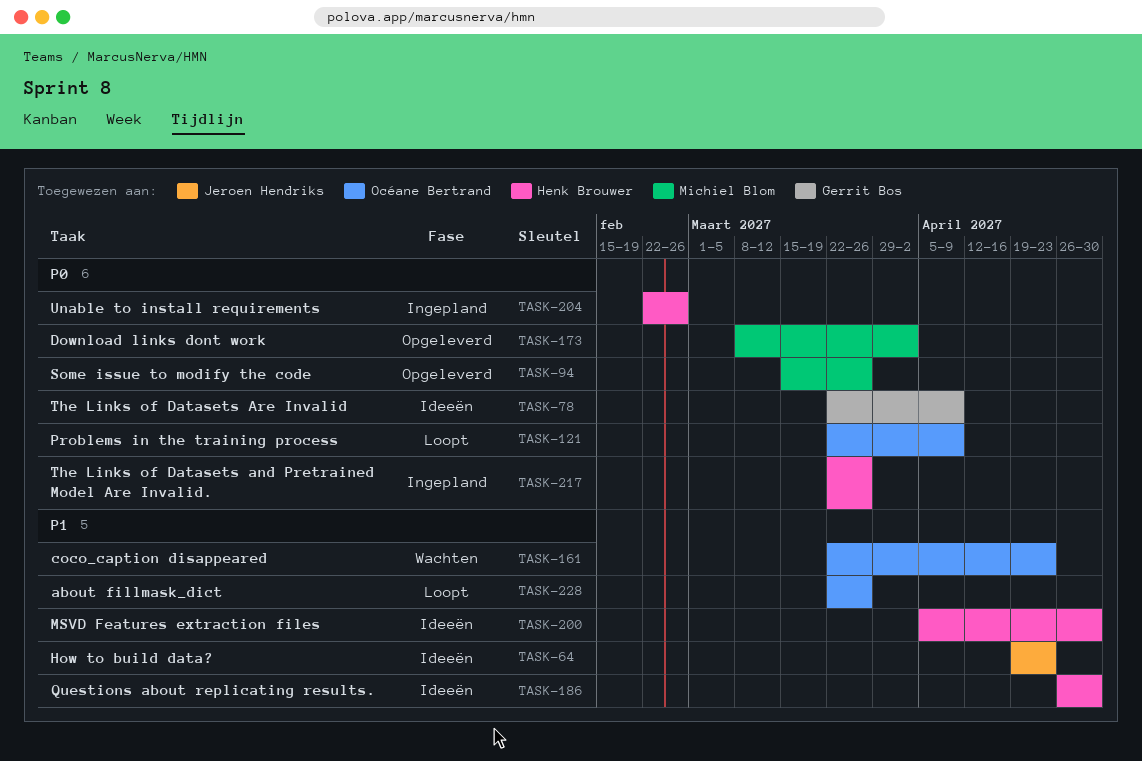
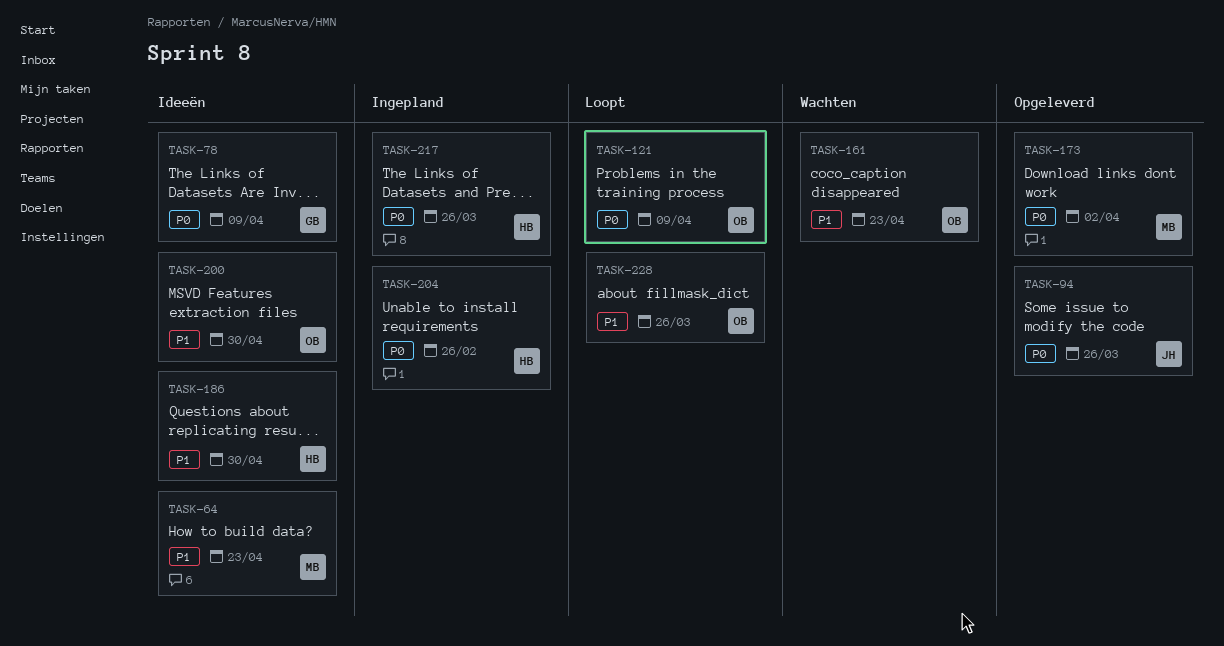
TASK-64, owner: Jeroen Hendriks -> Michiel Blom
TASK-94, owner: Michiel Blom -> Jeroen Hendriks
TASK-200, owner: Henk Brouwer -> Océane Bertrand

